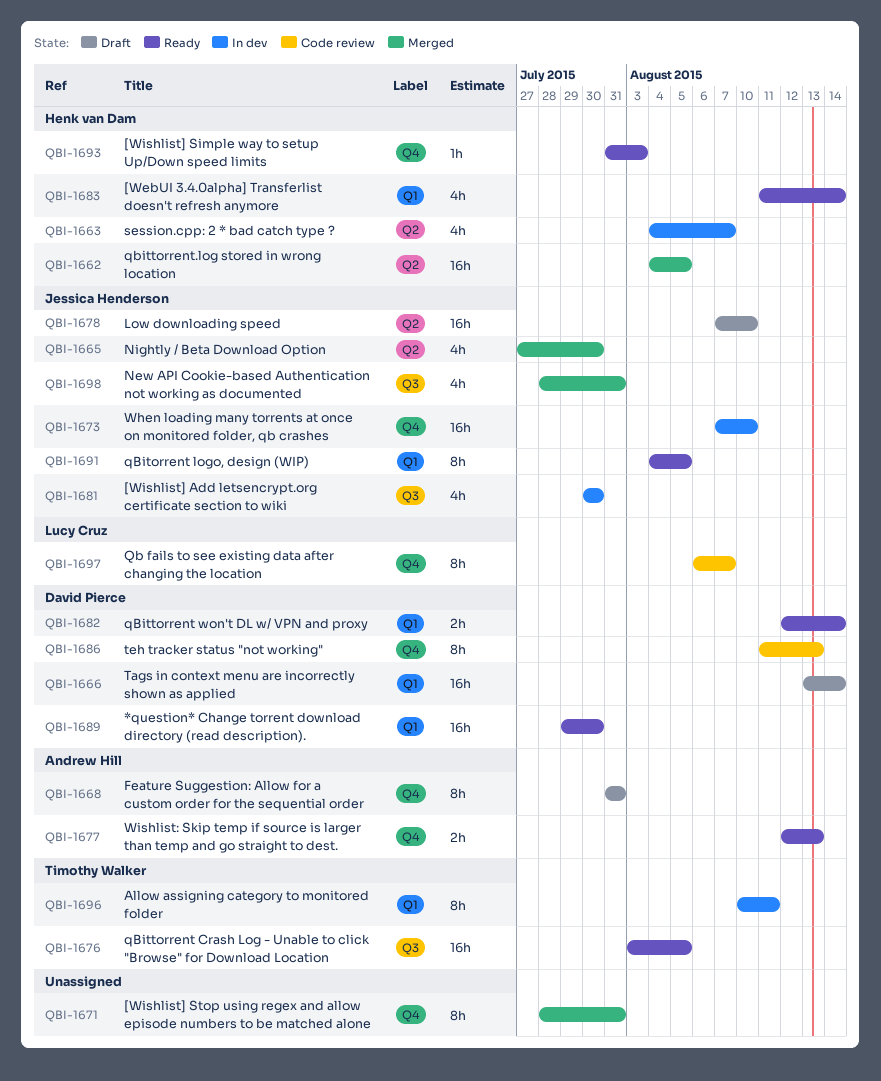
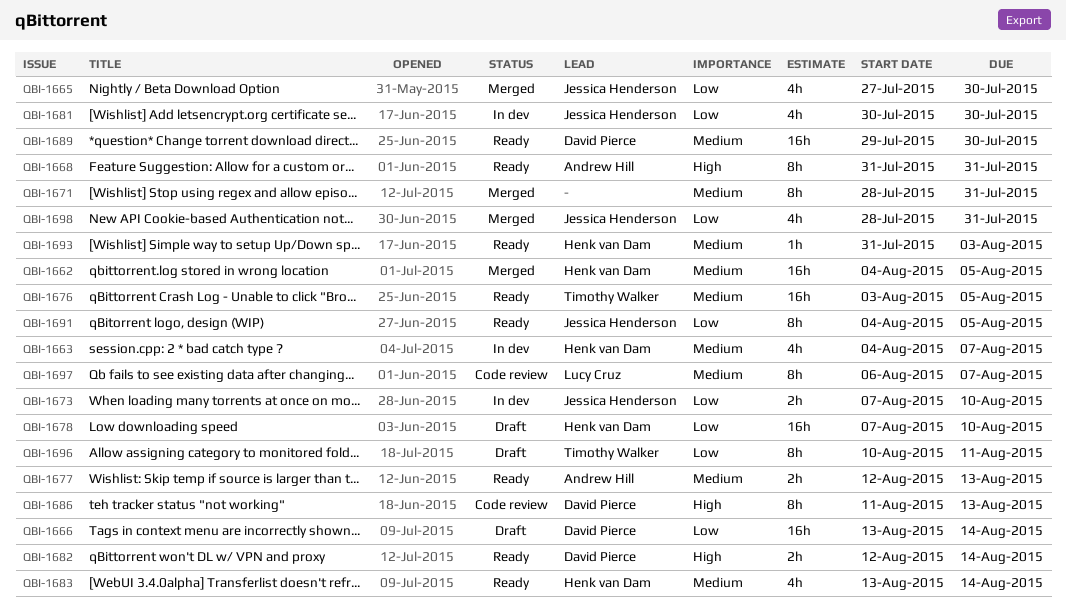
QBI-1668, status: Draft -> Ready
QBI-1673, estimate: 16h -> 2h
QBI-1678, owner: Jessica Henderson -> Henk van Dam
QBI-1683, start: Aug 11 -> Aug 13
QBI-1696, status: In dev -> Draft

